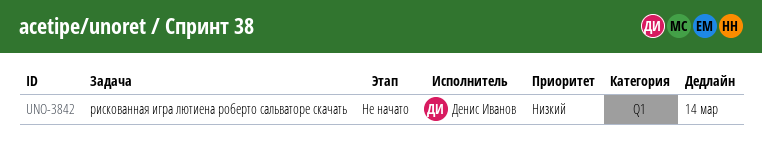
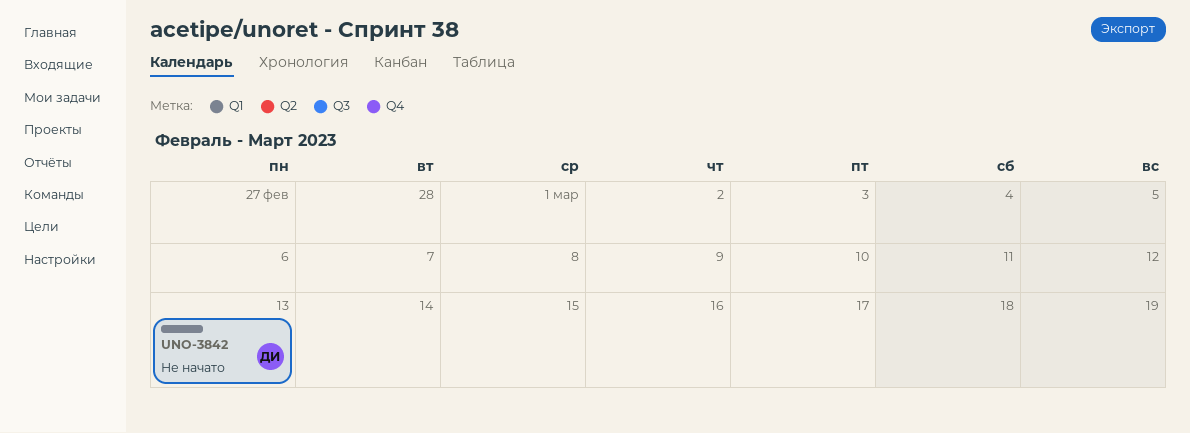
UNO-3842, due: Mar 14 -> Mar 13

